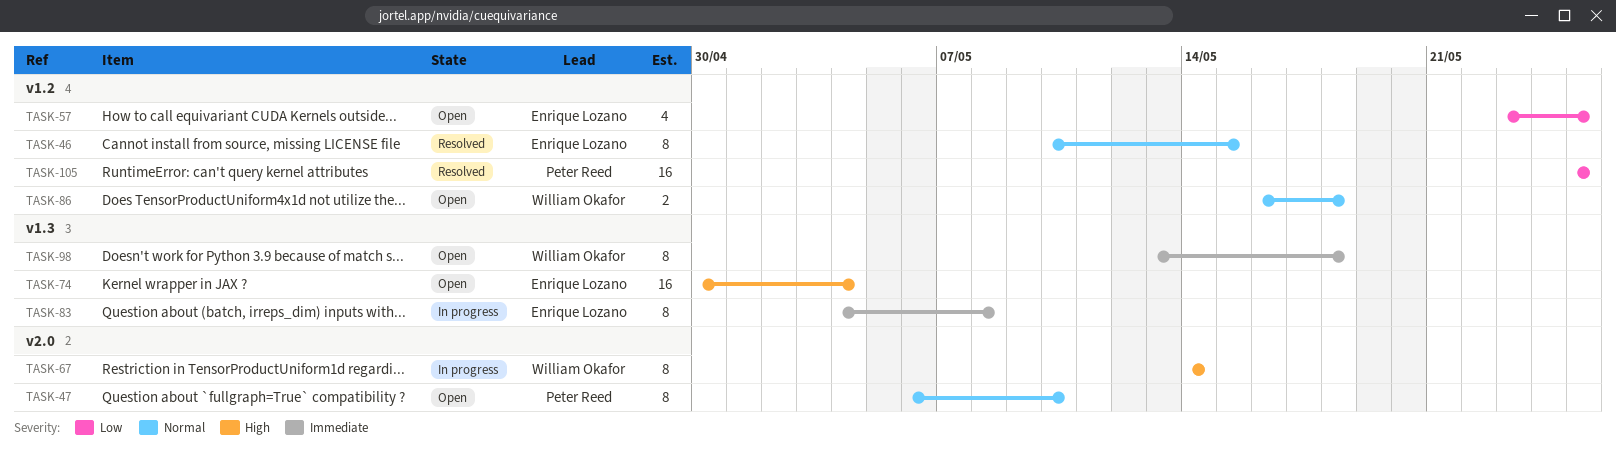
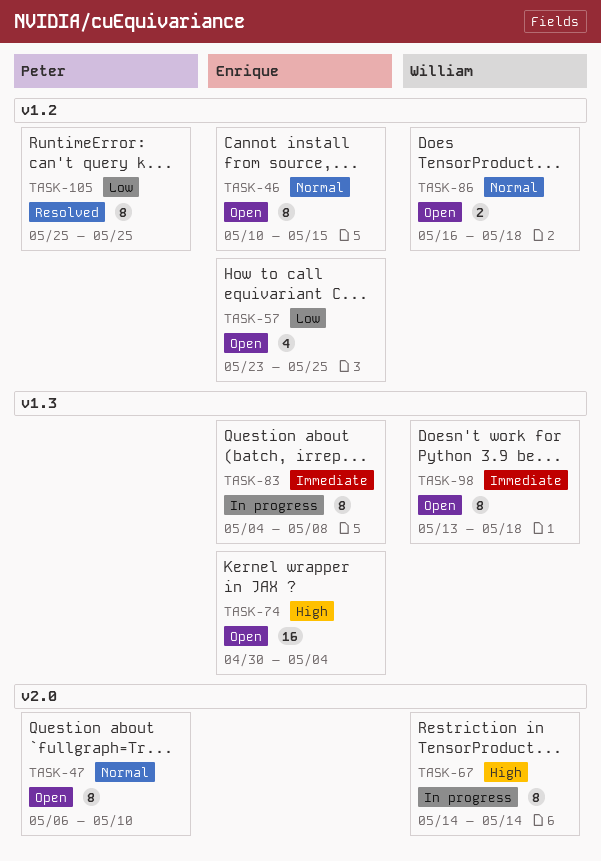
TASK-46, status: Resolved -> Open
TASK-105, estimate: 16 -> 8

